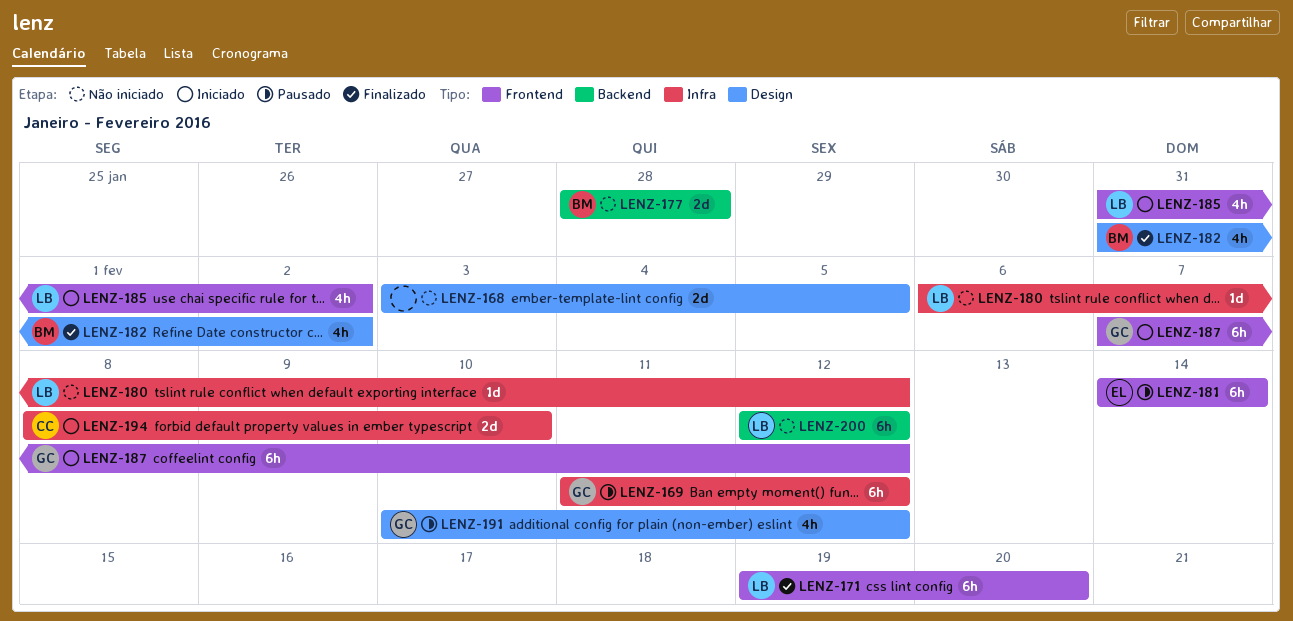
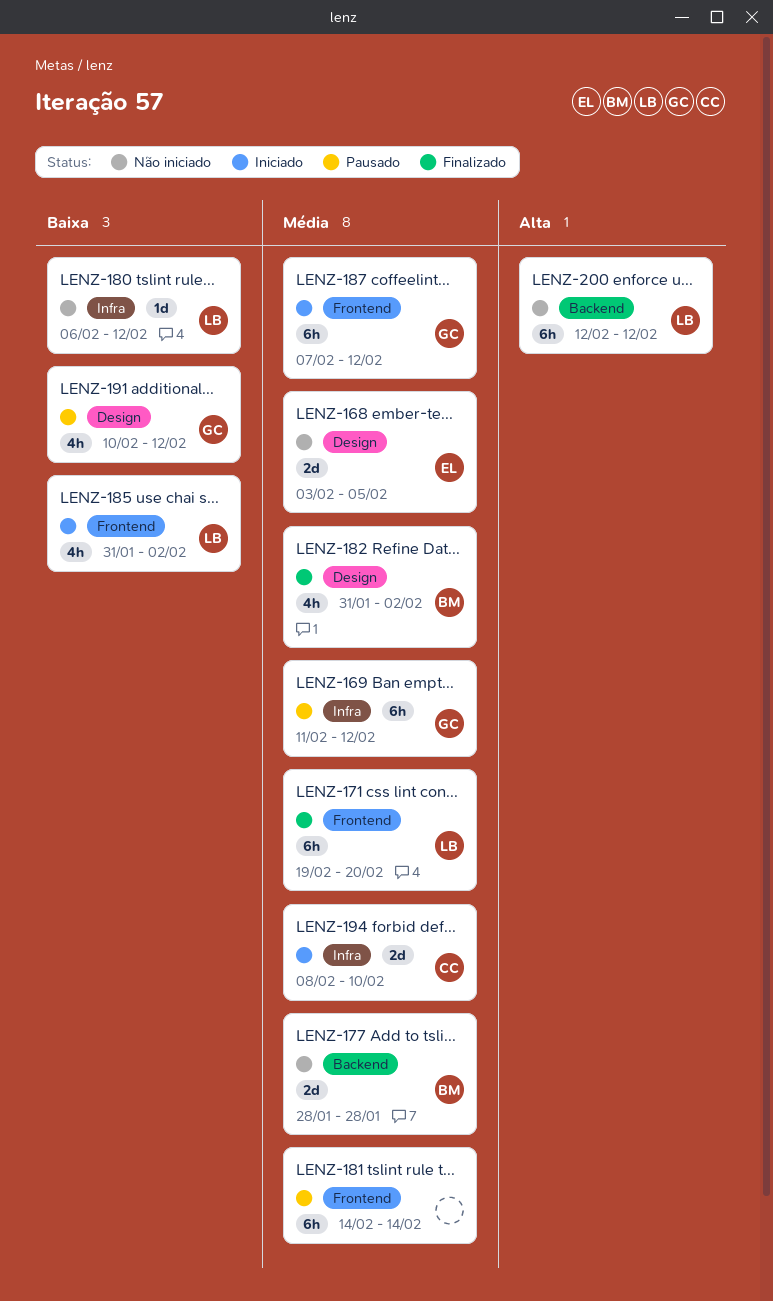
LENZ-168, owner: none -> EL
LENZ-181, owner: EL -> none

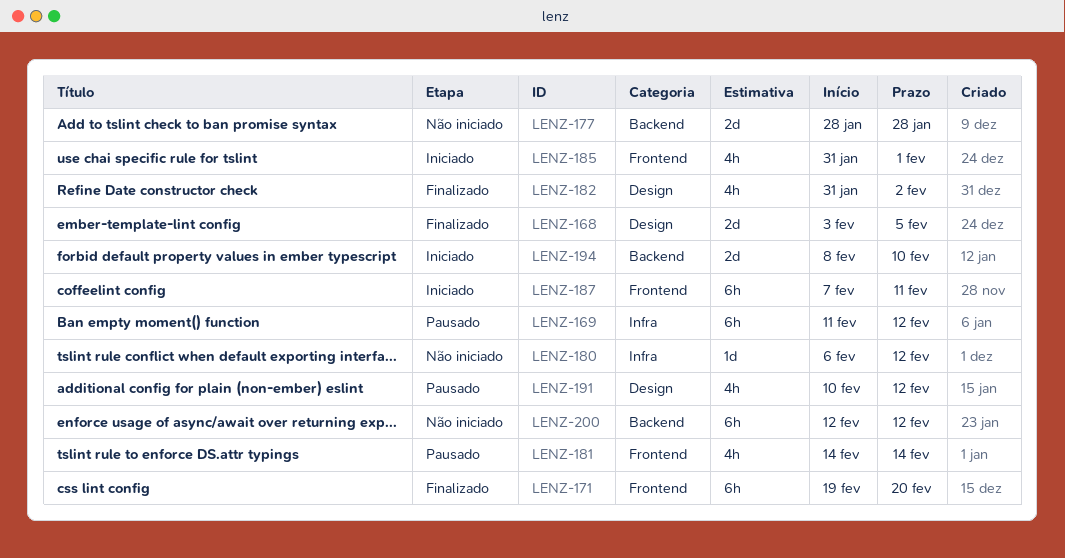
LENZ-168, status: Não iniciado -> Finalizado
LENZ-181, estimate: 6h -> 4h
LENZ-185, due: Feb 2 -> Feb 1
LENZ-187, due: Feb 12 -> Feb 11
LENZ-194, label: Infra -> Backend

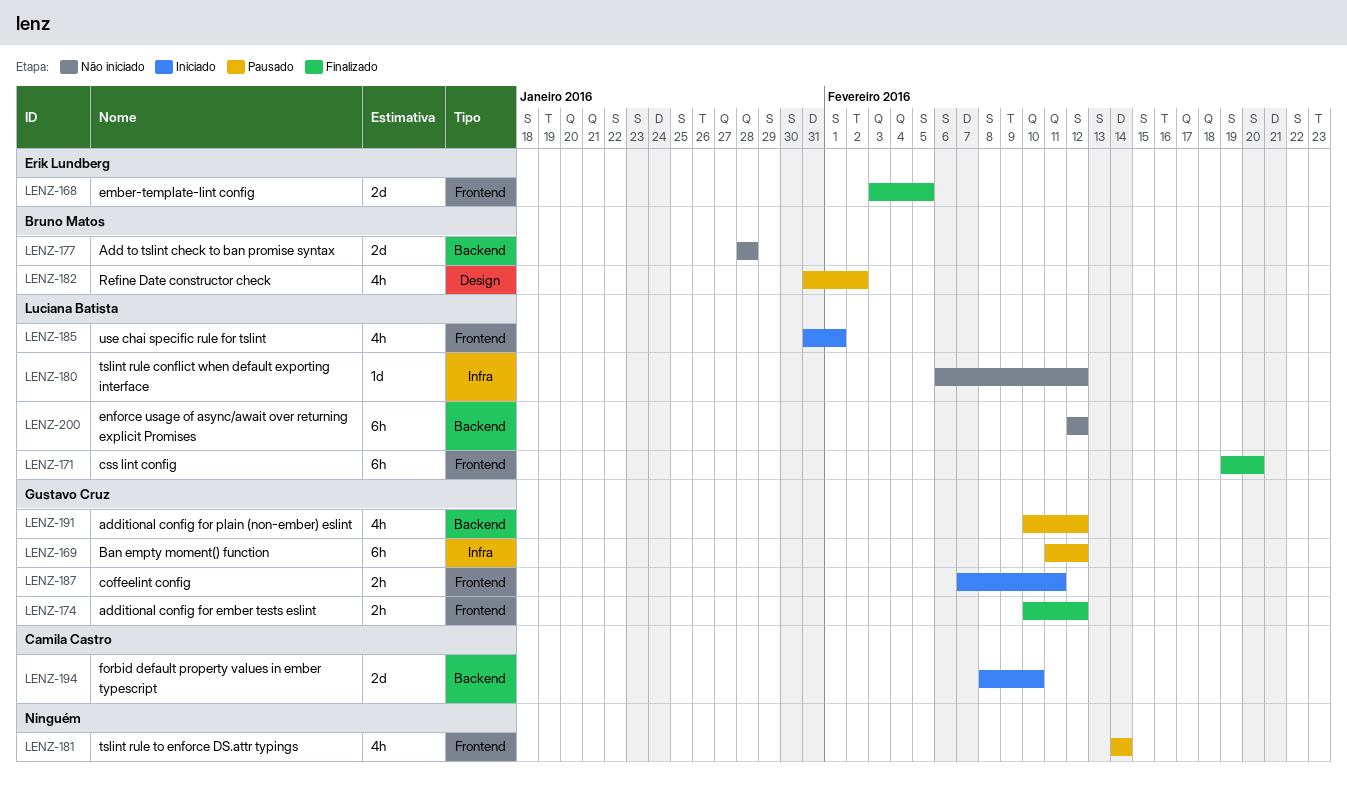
LENZ-168, label: Design -> Frontend
LENZ-174: none -> present
LENZ-182, status: Finalizado -> Pausado
LENZ-187, estimate: 6h -> 2h
LENZ-191, label: Design -> Backend

